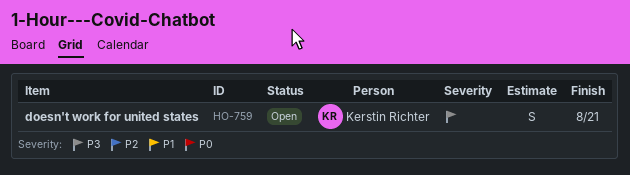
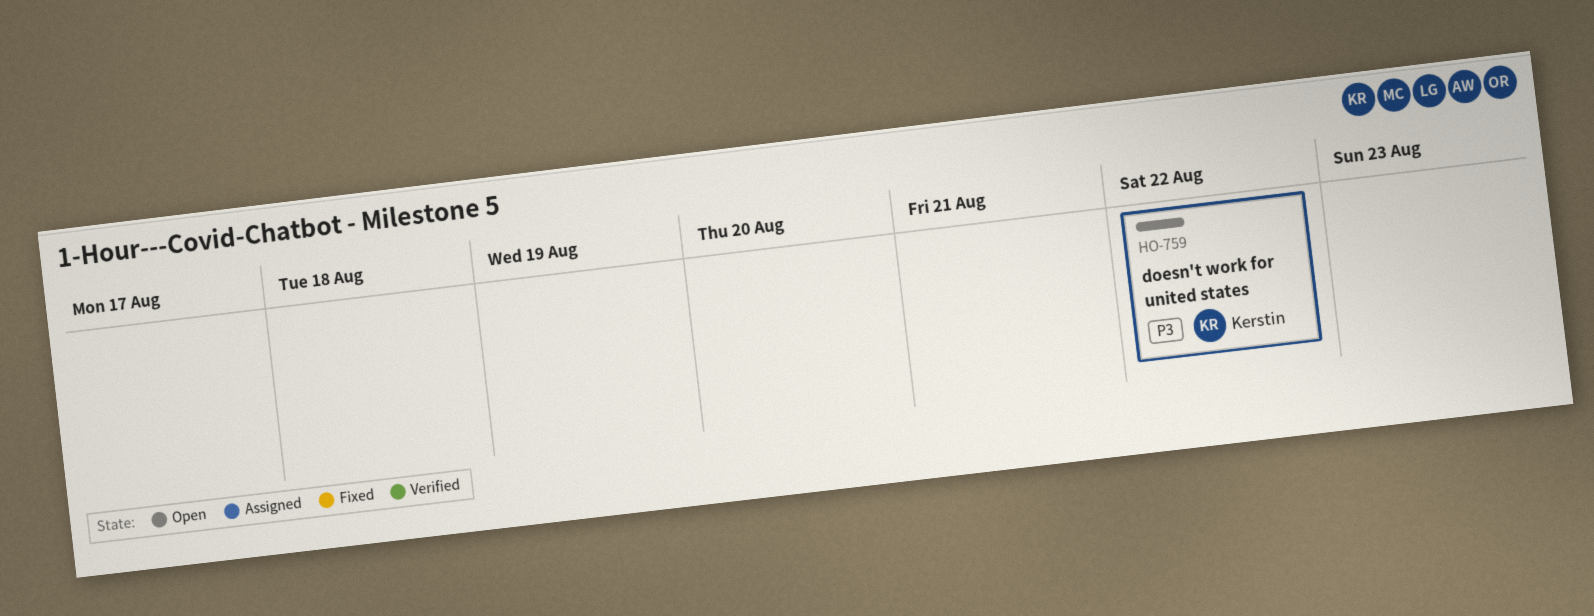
HO-759, due: Aug 21 -> Aug 22

